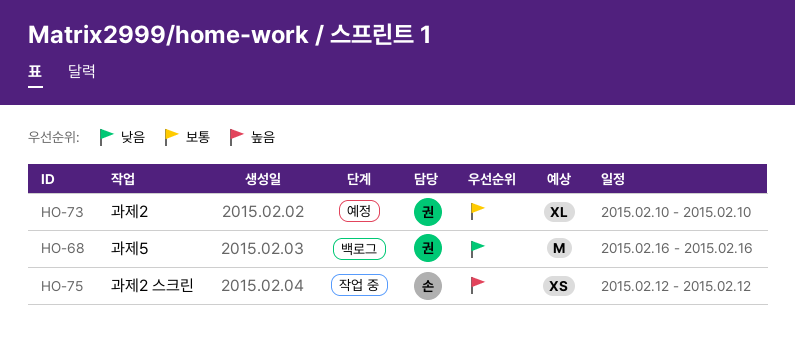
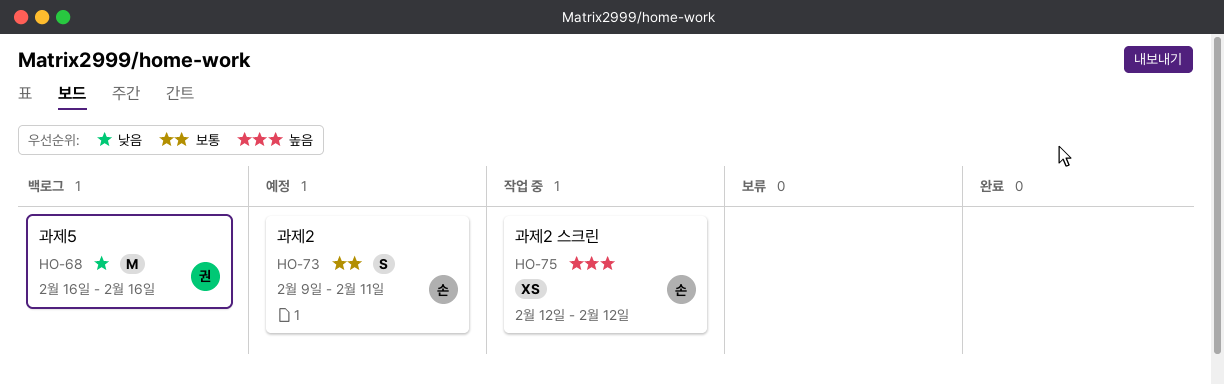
HO-73, owner: 권 -> 손
HO-73, estimate: XL -> S
HO-73, start: Feb 10 -> Feb 9
HO-73, due: Feb 10 -> Feb 11

